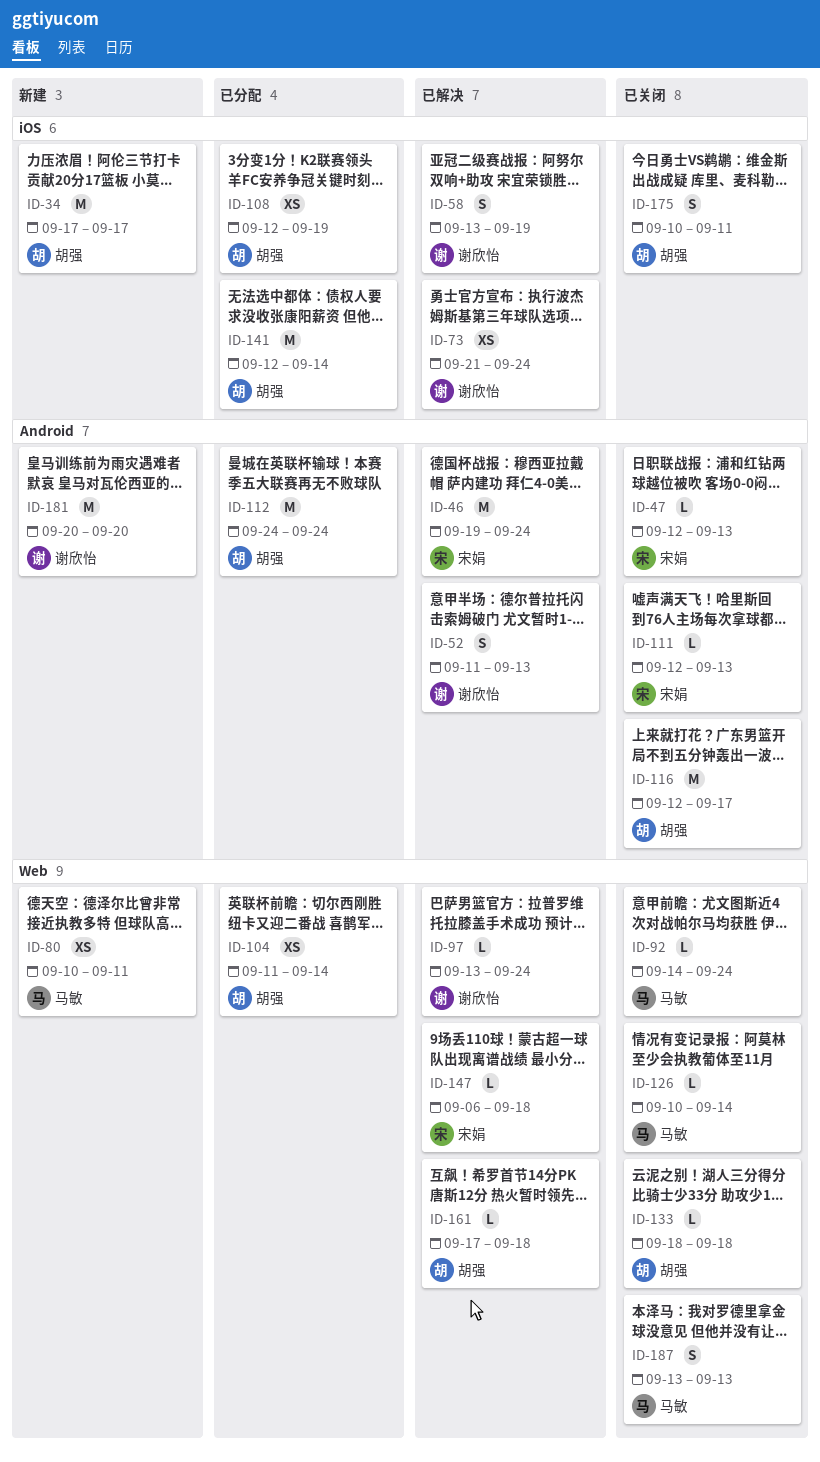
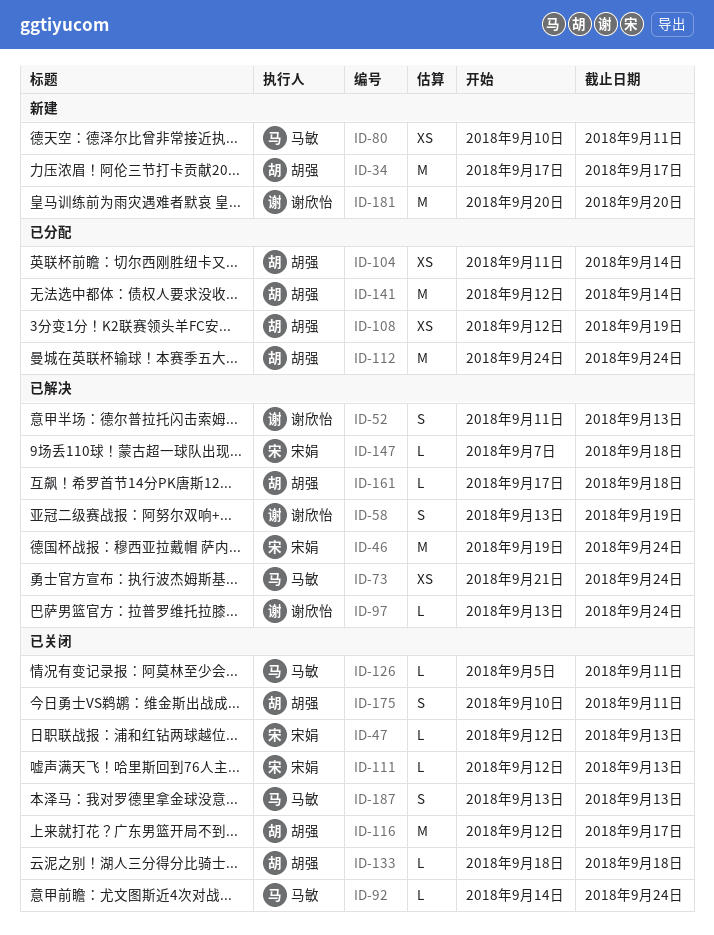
ID-73, owner: 谢欣怡 -> 马敏
ID-126, start: Sep 10 -> Sep 5
ID-126, due: Sep 14 -> Sep 11
ID-147, start: Sep 6 -> Sep 7

